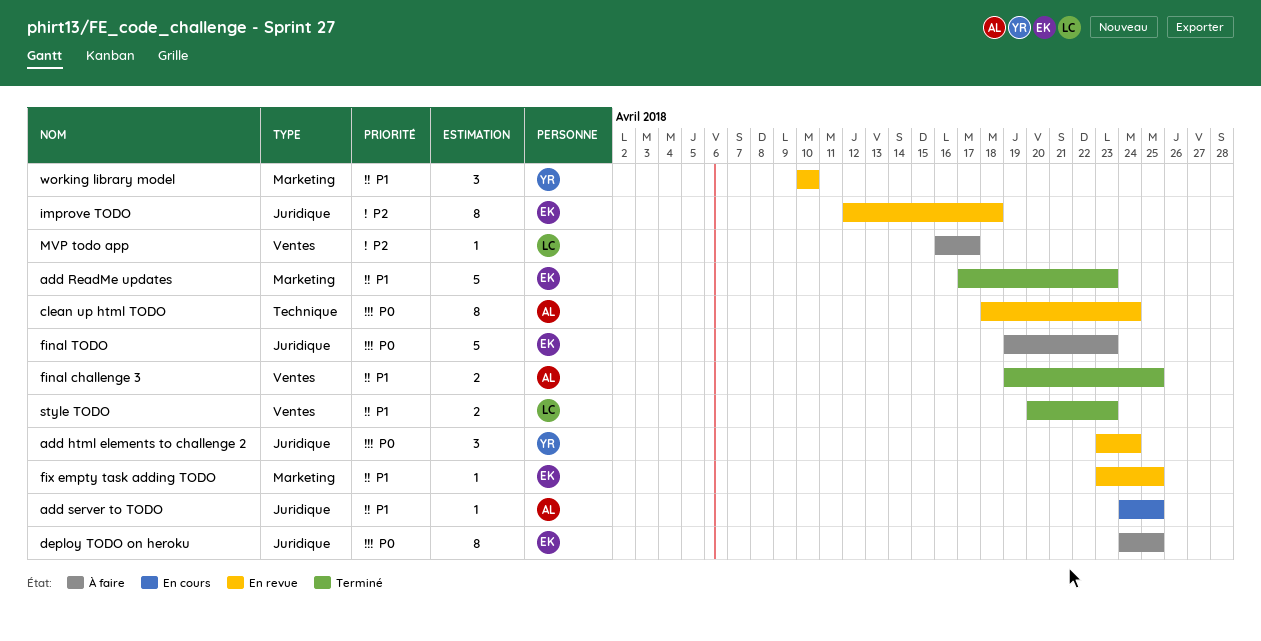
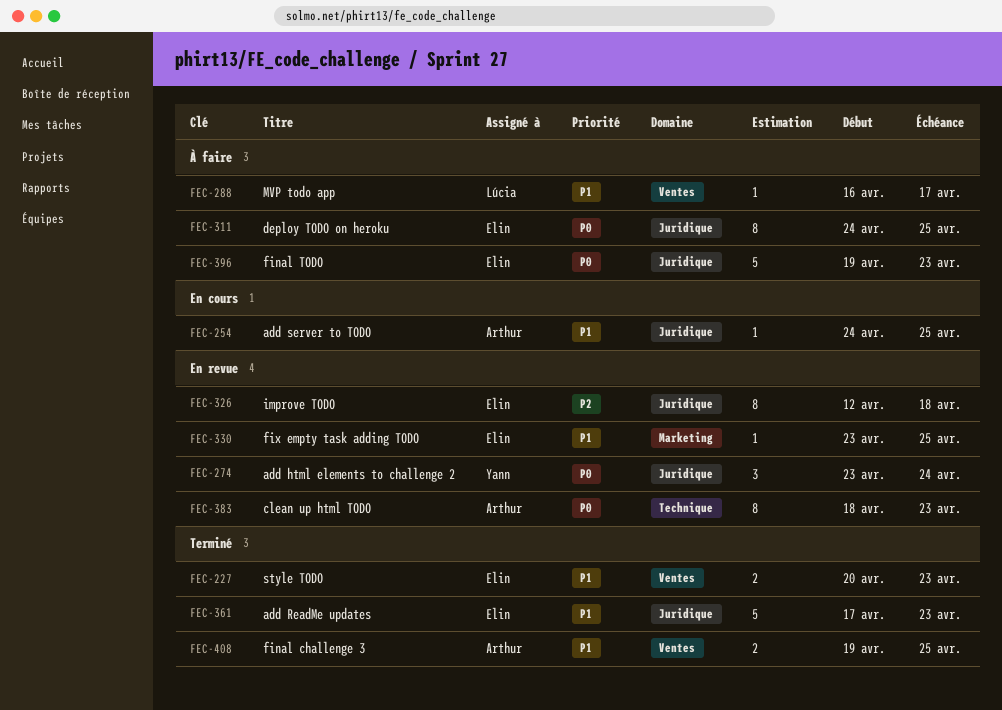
add ReadMe updates, label: Marketing -> Juridique
clean up html TODO, due: Apr 24 -> Apr 23
MVP todo app, priority: P2 -> P1
style TODO, owner: Lúcia -> Elin
working library model: present -> none

